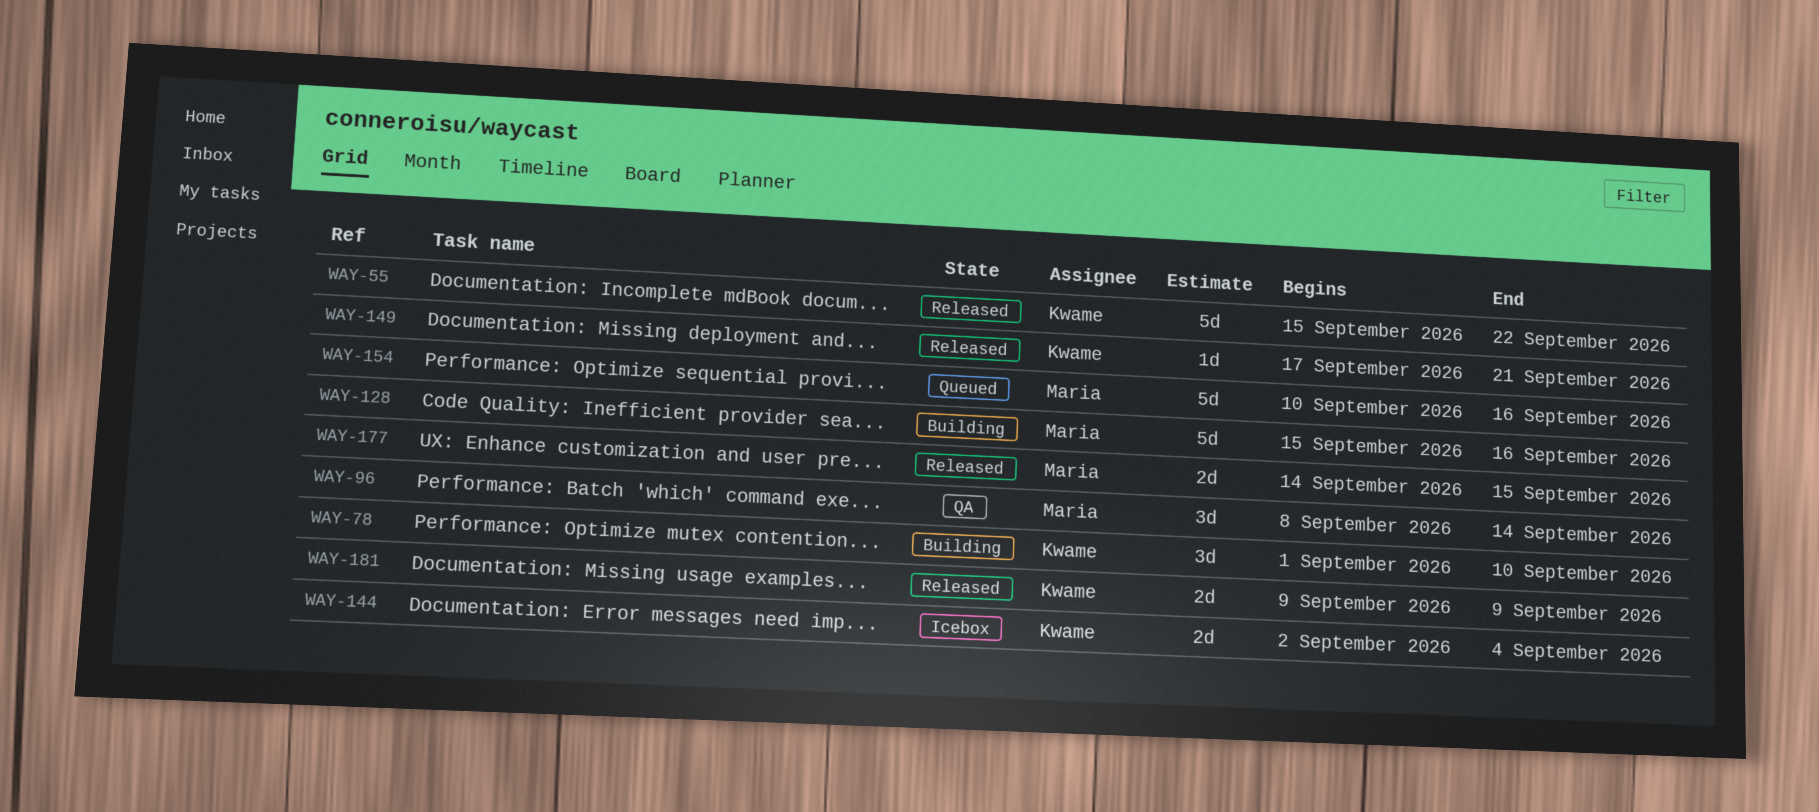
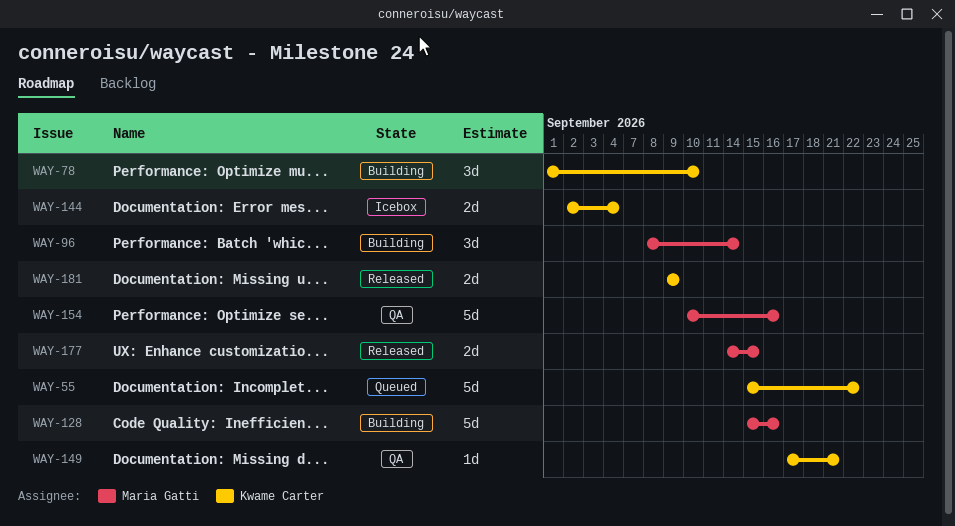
WAY-55, status: Released -> Queued
WAY-96, status: QA -> Building
WAY-149, status: Released -> QA
WAY-154, status: Queued -> QA

